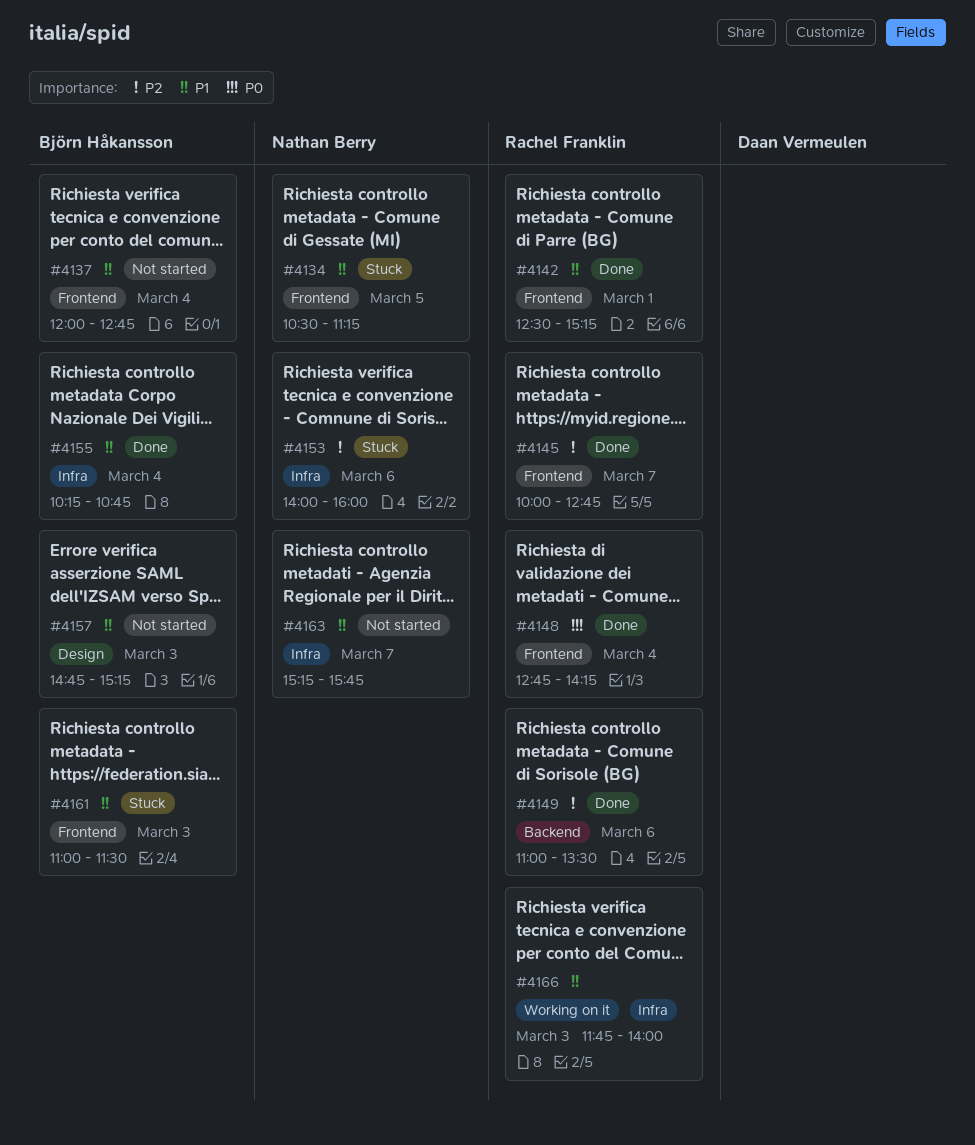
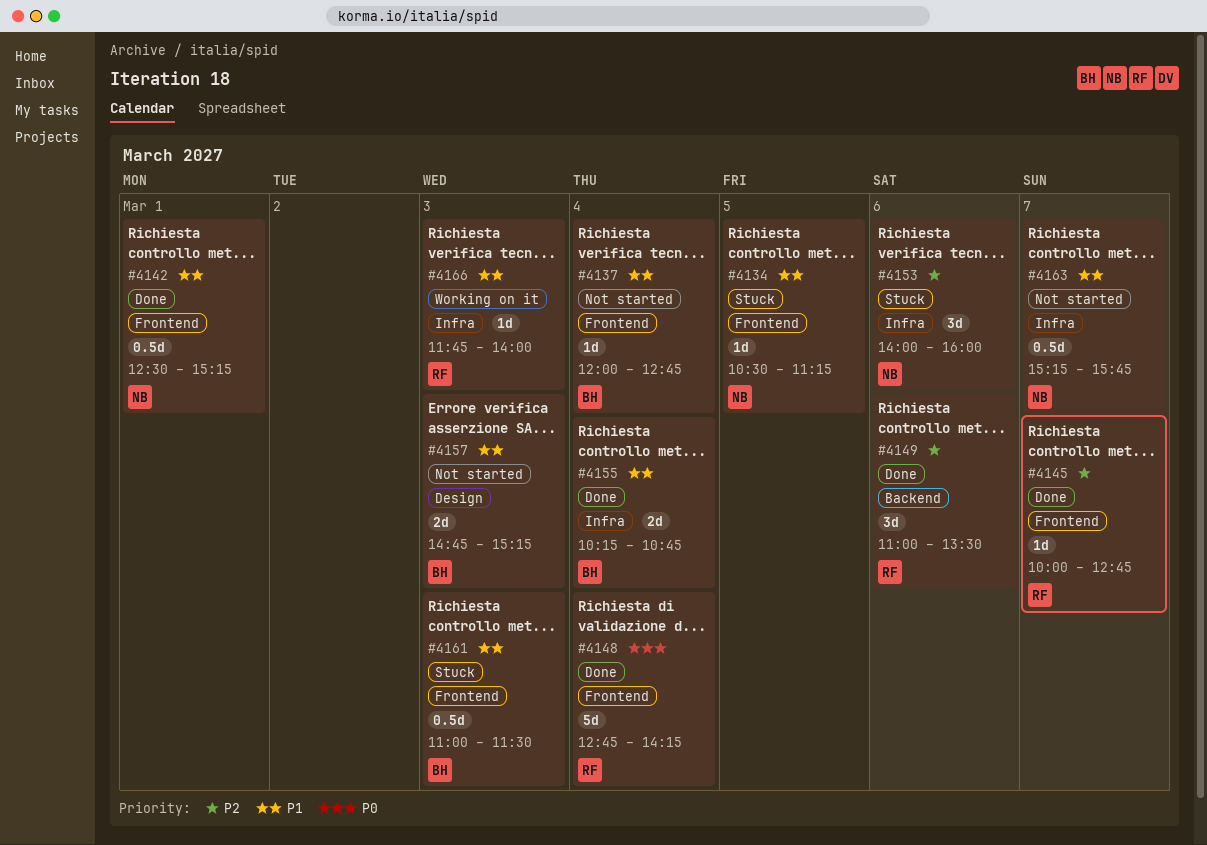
#4142, owner: Rachel Franklin -> Nathan Berry

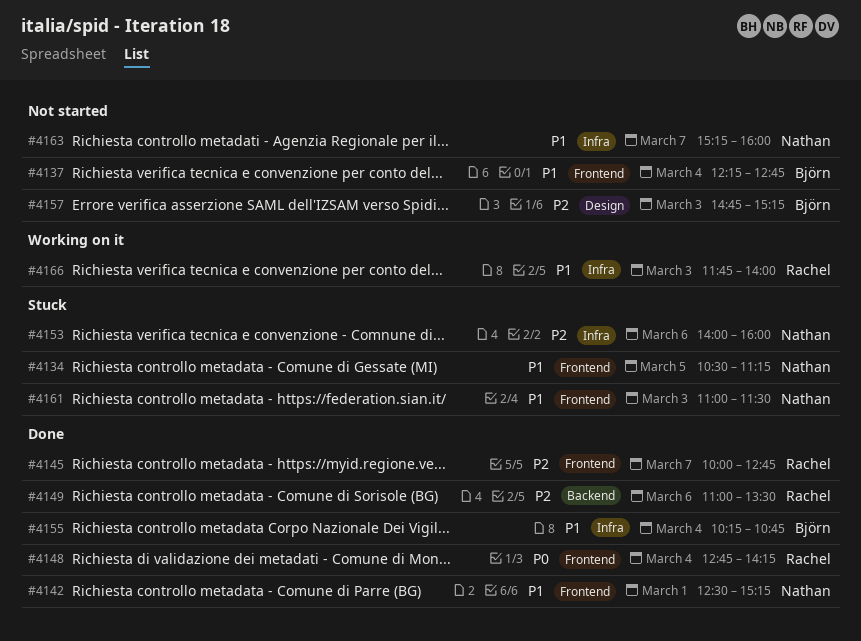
#4137, begins: 12:00 -> 12:15
#4157, priority: P1 -> P2
#4161, owner: Björn -> Nathan
#4163, ends: 15:45 -> 16:00

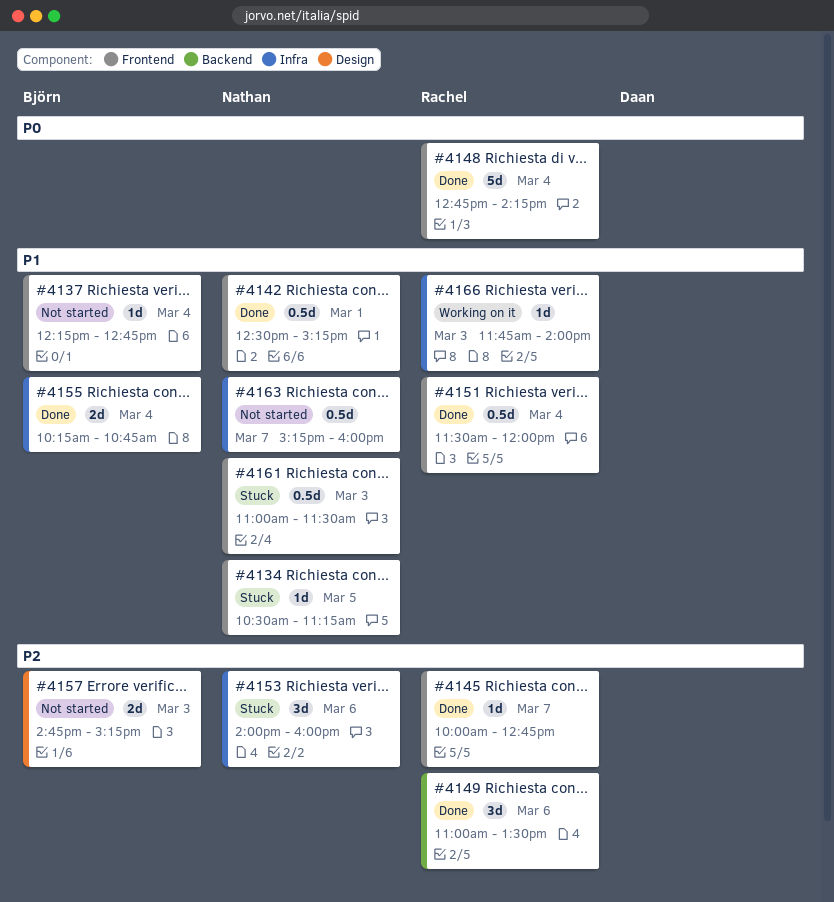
#4151: none -> present

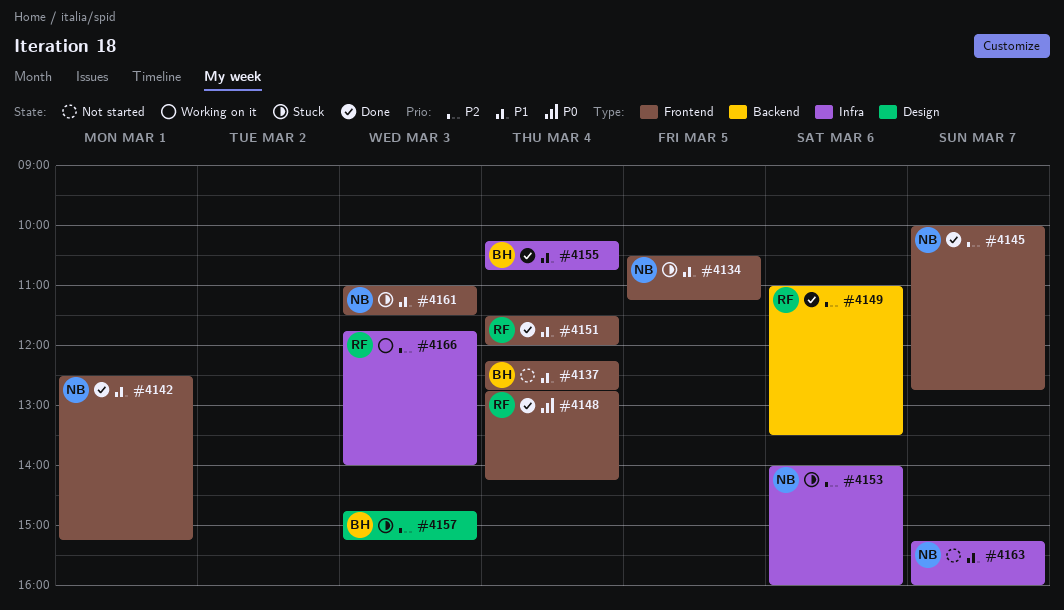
#4145, owner: Rachel -> Nathan
#4157, status: Not started -> Stuck
#4166, priority: P1 -> P2

